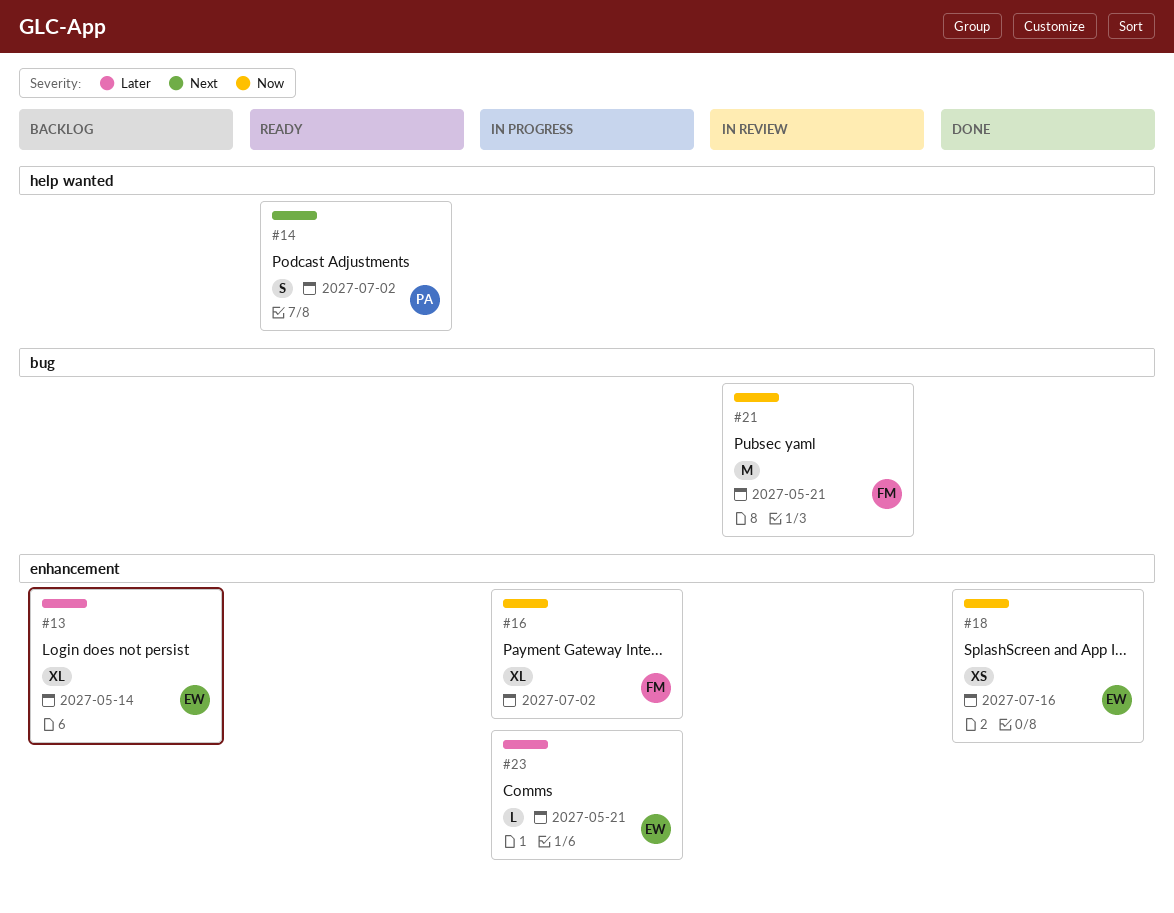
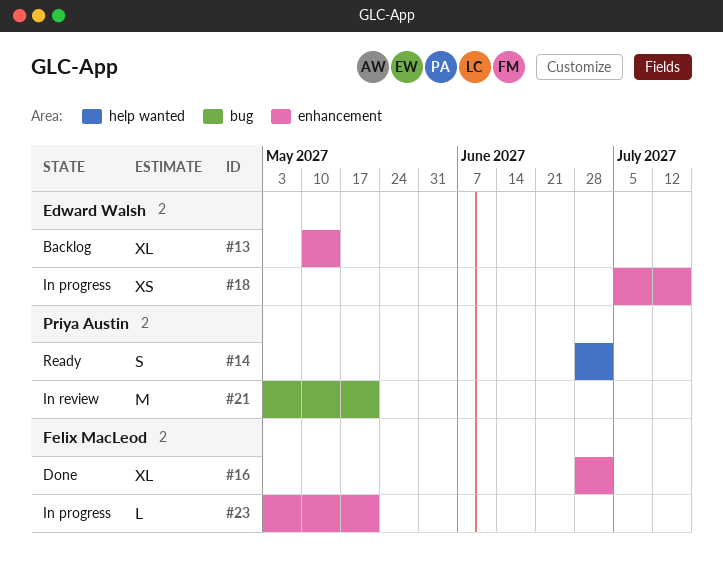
#16, status: In progress -> Done
#18, status: Done -> In progress
#21, owner: Felix MacLeod -> Priya Austin
#23, owner: Edward Walsh -> Felix MacLeod

